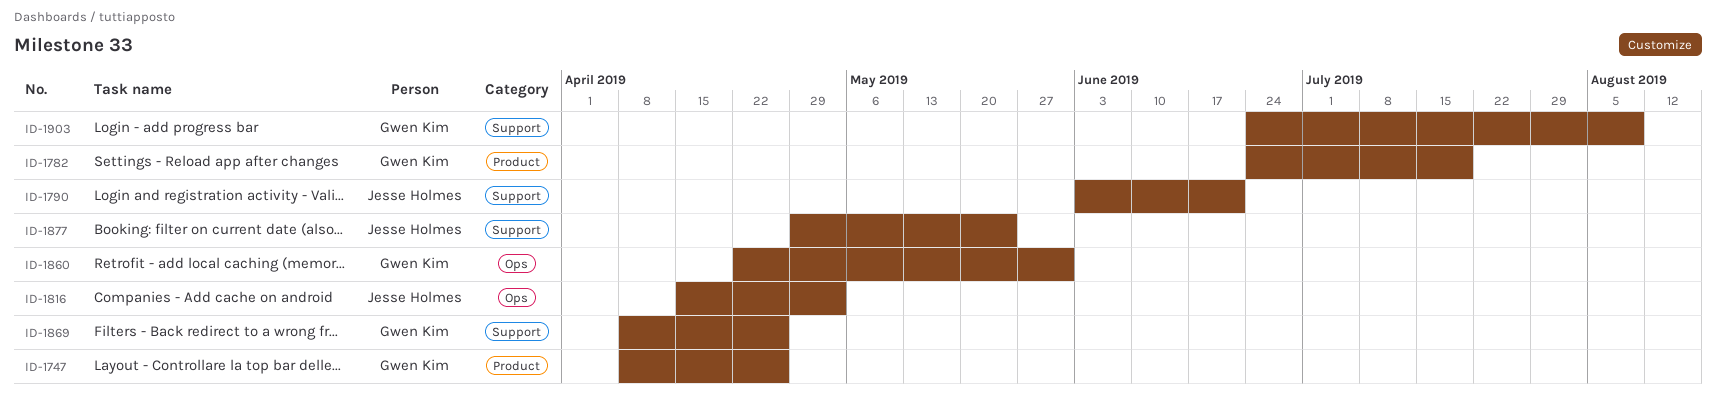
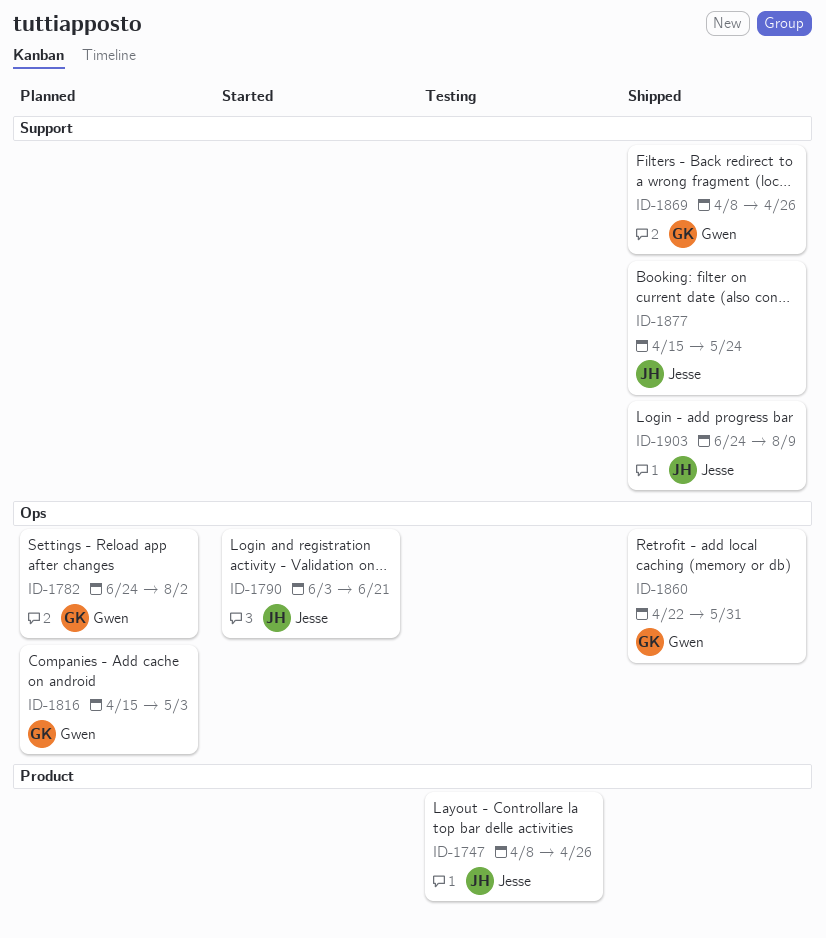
ID-1747, owner: Gwen Kim -> Jesse Holmes
ID-1782, label: Product -> Ops
ID-1782, due: Jul 19 -> Aug 2
ID-1790, label: Support -> Ops
ID-1816, owner: Jesse Holmes -> Gwen Kim
ID-1877, start: Apr 29 -> Apr 15
ID-1903, owner: Gwen Kim -> Jesse Holmes

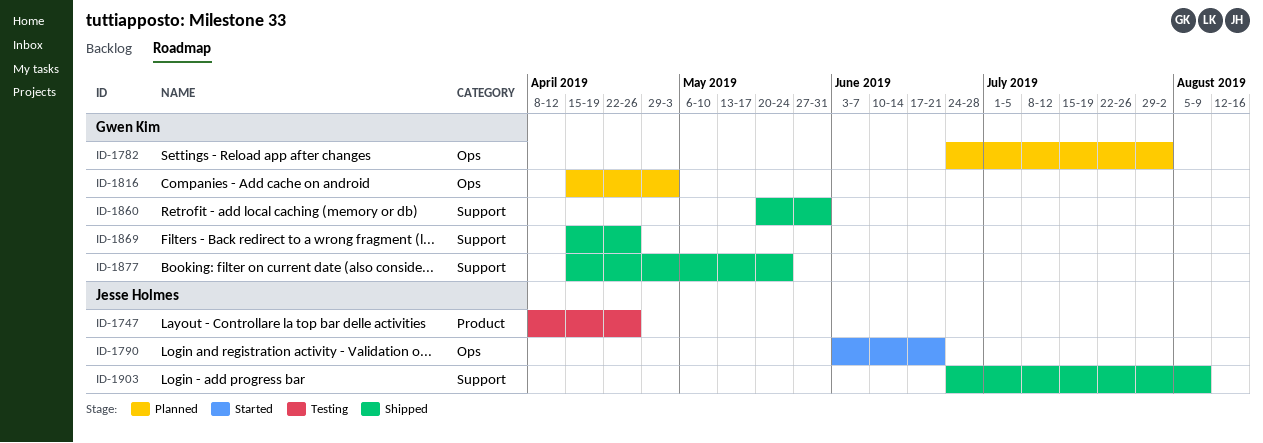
ID-1860, label: Ops -> Support
ID-1860, start: Apr 22 -> May 20
ID-1869, start: Apr 8 -> Apr 15
ID-1877, owner: Jesse Holmes -> Gwen Kim

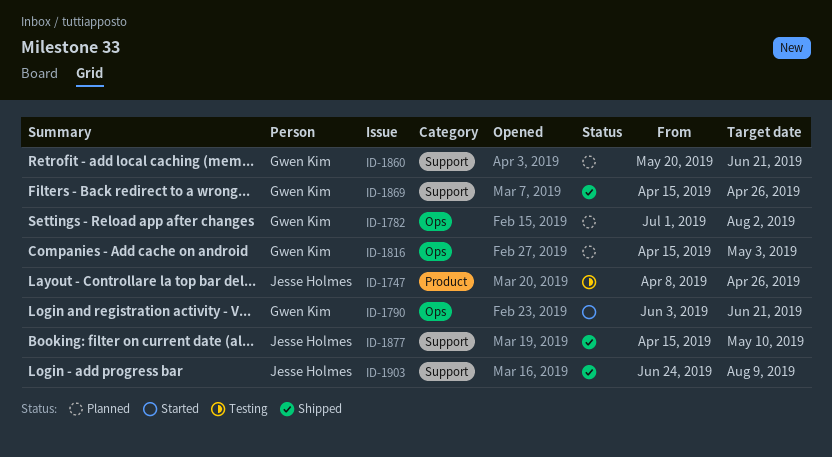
ID-1782, start: Jun 24 -> Jul 1
ID-1790, owner: Jesse Holmes -> Gwen Kim
ID-1860, status: Shipped -> Planned
ID-1860, due: May 31 -> Jun 21
ID-1877, owner: Gwen Kim -> Jesse Holmes
ID-1877, due: May 24 -> May 10

